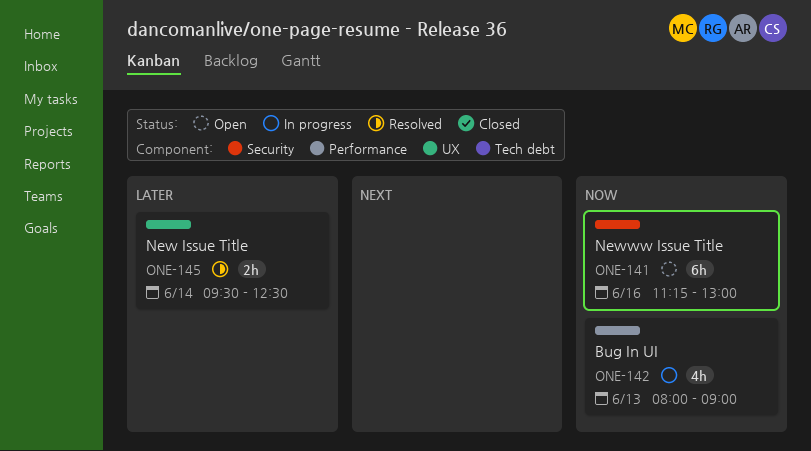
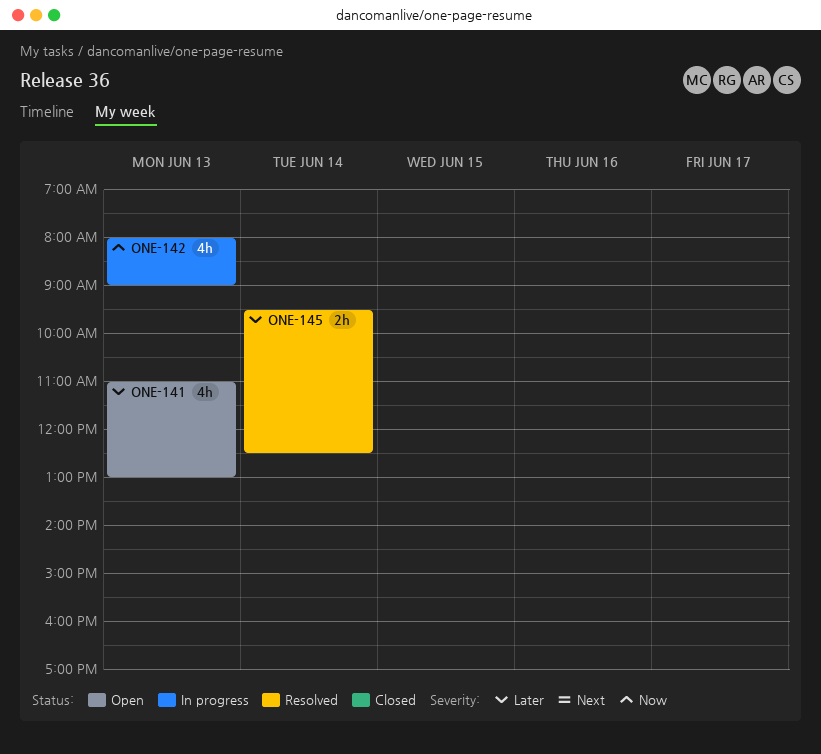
ONE-141, priority: Now -> Later
ONE-141, estimate: 6h -> 4h
ONE-141, day: Jun 16 -> Jun 13
ONE-141, begins: 11:15 -> 11:00

